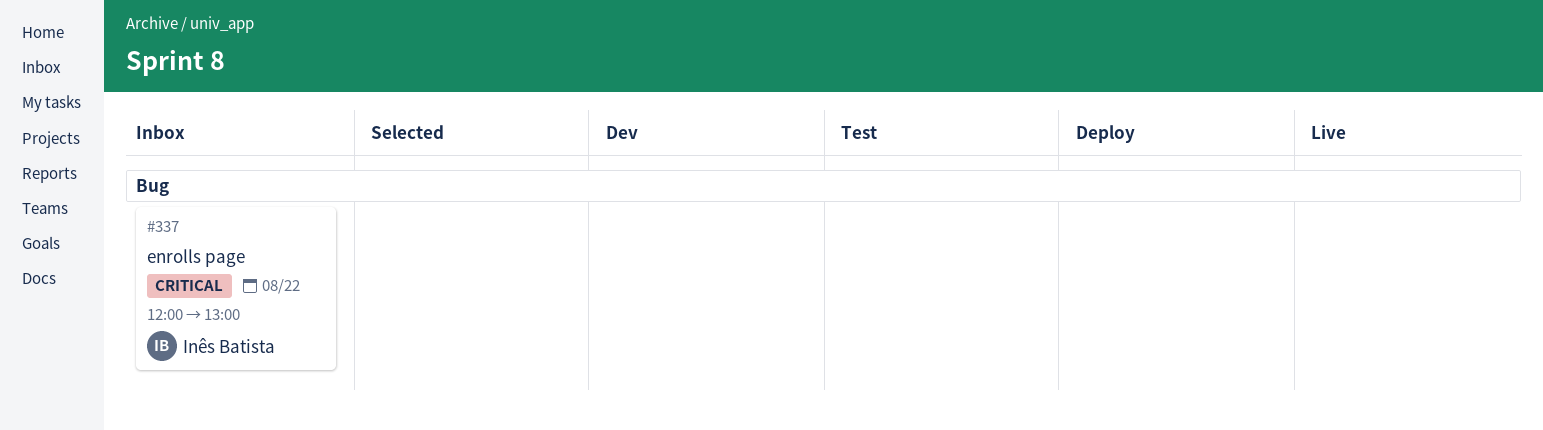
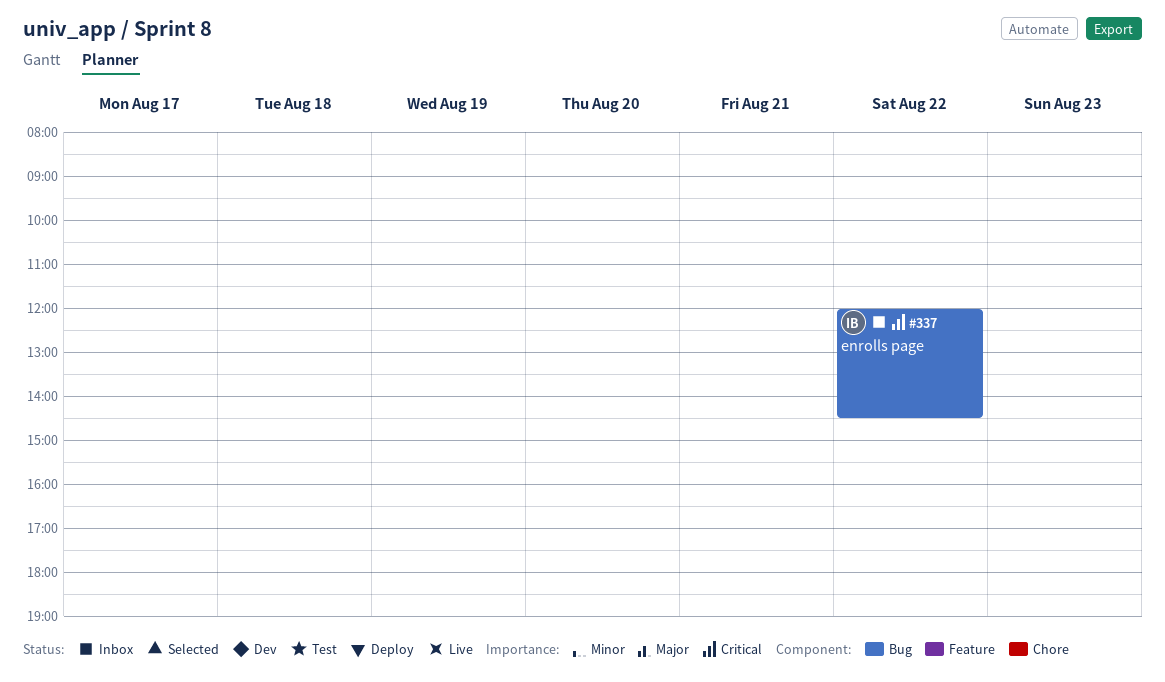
#337, ends: 13:00 -> 14:30

